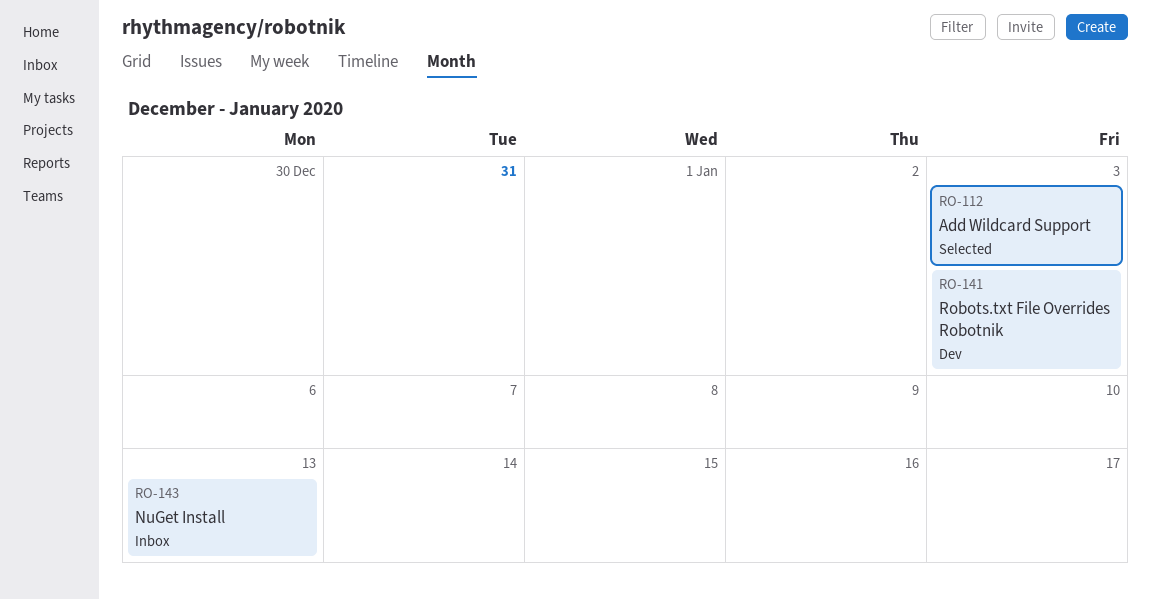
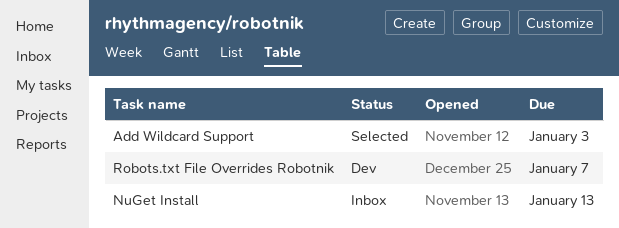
Robots.txt File Overrides Robotnik, due: Jan 3 -> Jan 7

